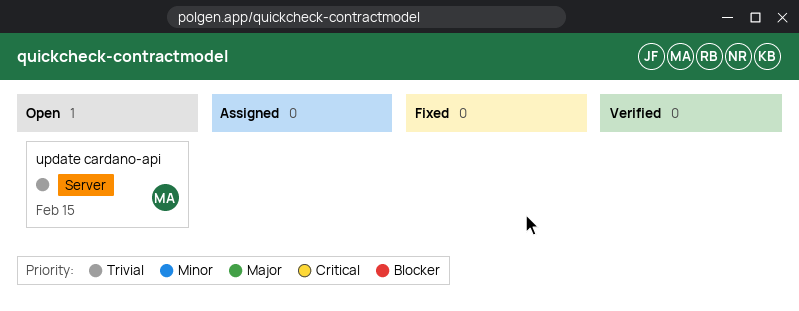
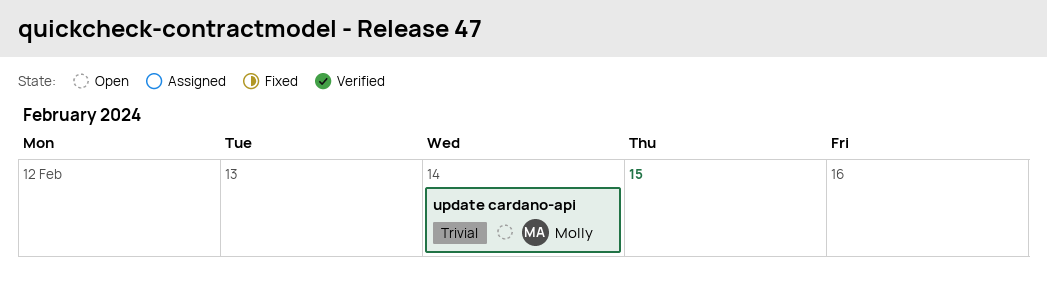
update cardano-api, due: Feb 15 -> Feb 14

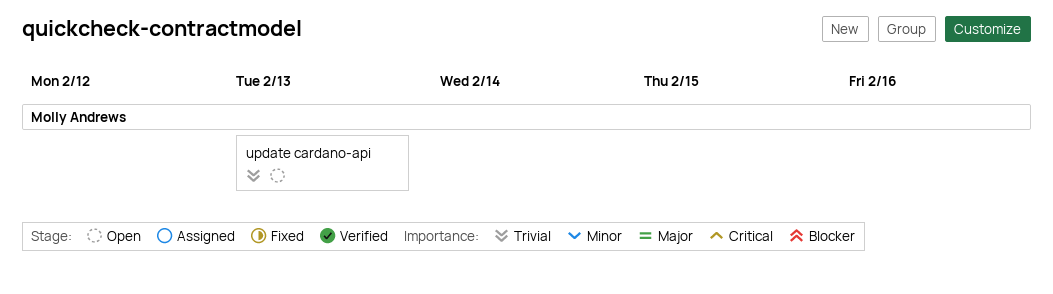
update cardano-api, due: Feb 14 -> Feb 13

